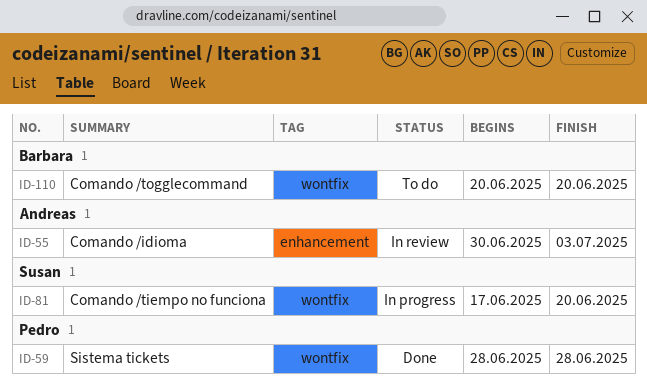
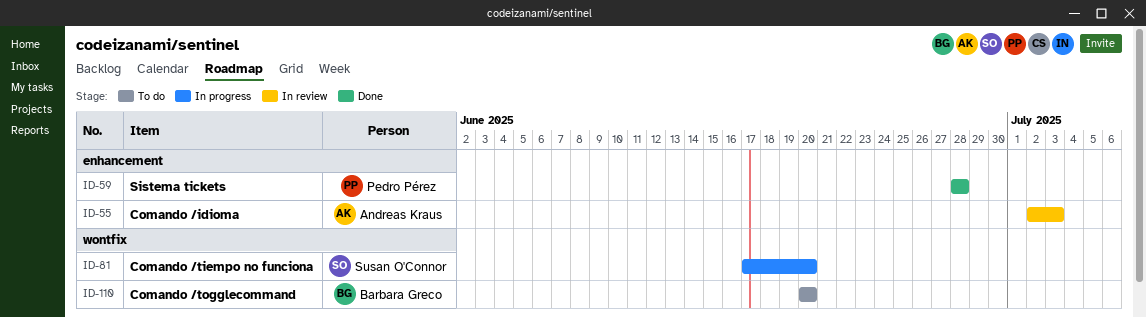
ID-55, start: Jun 30 -> Jul 2
ID-59, label: wontfix -> enhancement

